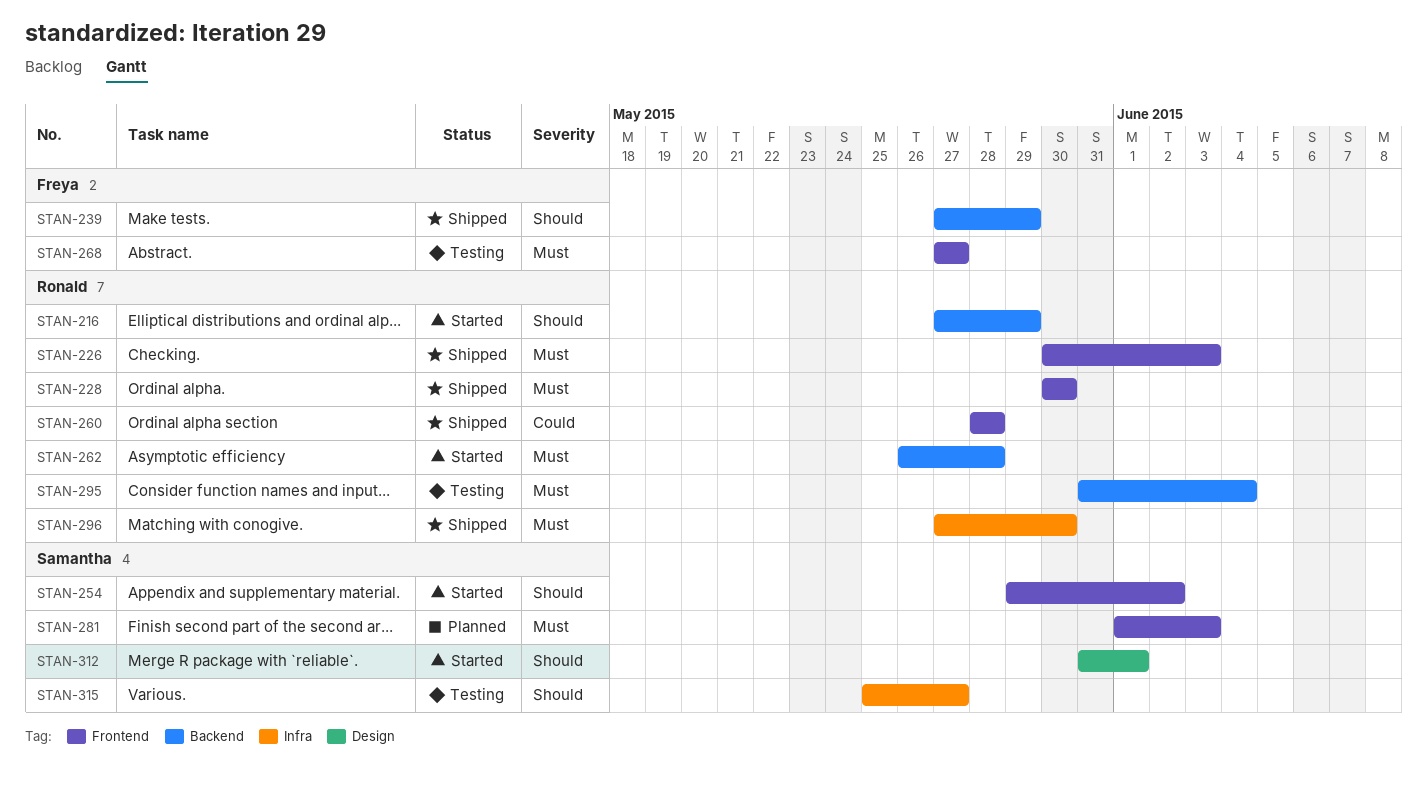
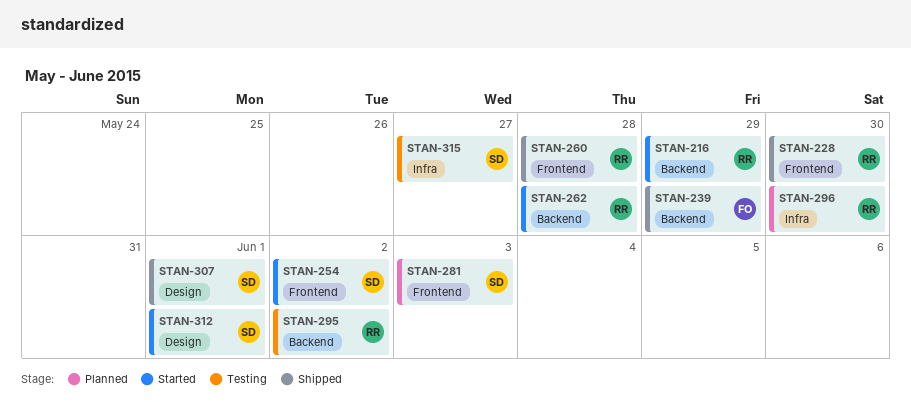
STAN-226: present -> none
STAN-268: present -> none
STAN-295, due: Jun 4 -> Jun 2
STAN-296, status: Shipped -> Planned
STAN-307: none -> present

